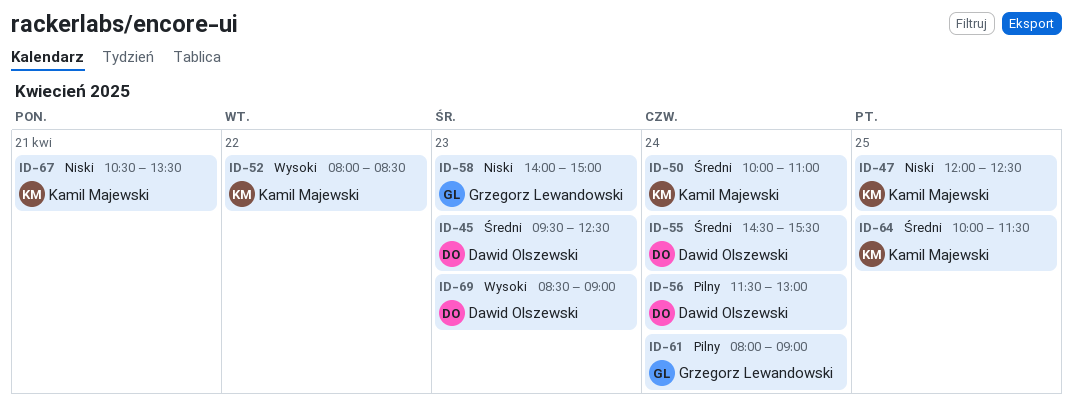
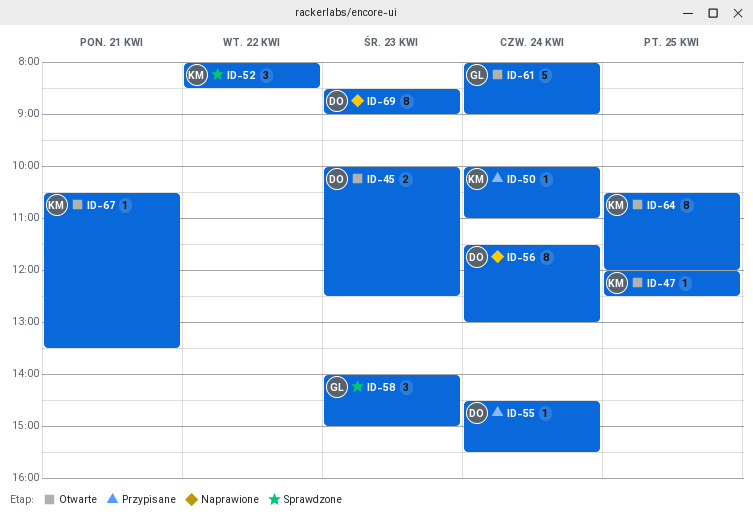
ID-45, begins: 09:30 -> 10:00
ID-64, begins: 10:00 -> 10:30
ID-64, ends: 11:30 -> 12:00

